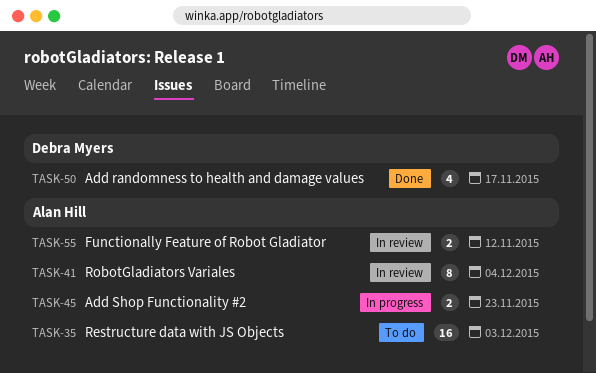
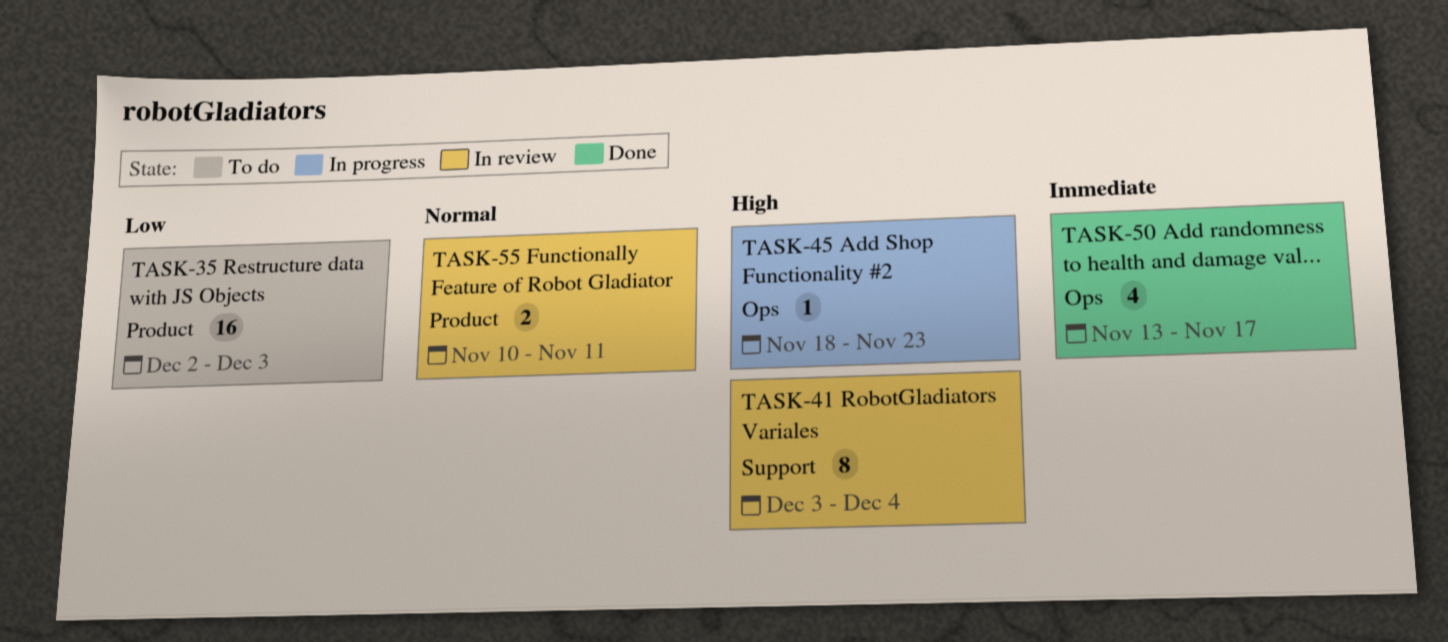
TASK-45, estimate: 2 -> 1
TASK-55, due: Nov 12 -> Nov 11

